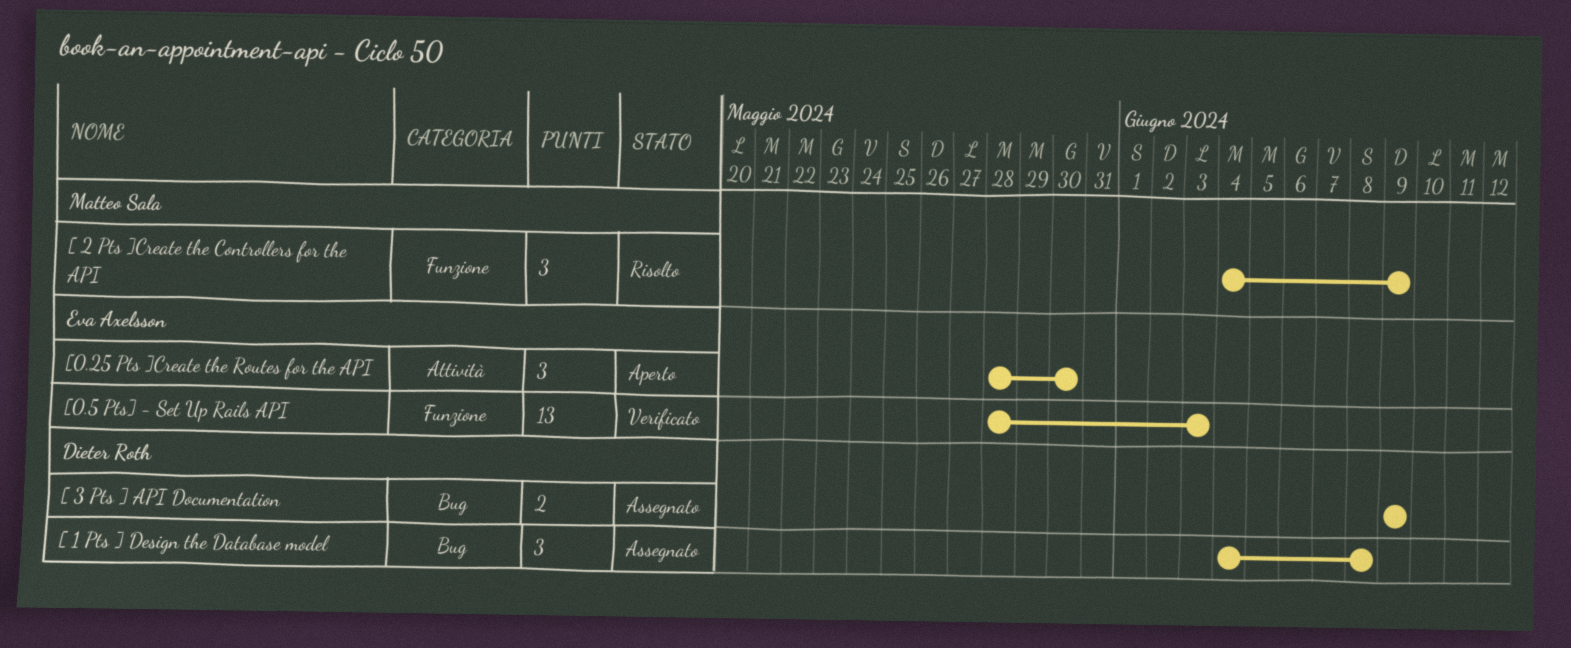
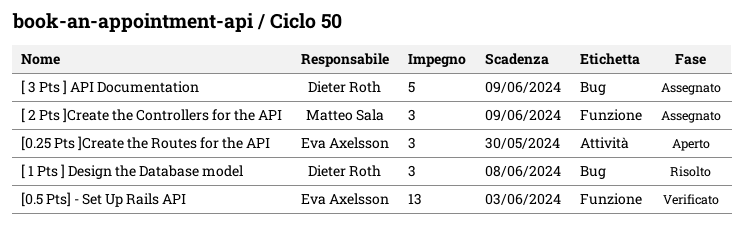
[ 1 Pts ] Design the Database model, status: Assegnato -> Risolto
[ 2 Pts ]Create the Controllers for the API, status: Risolto -> Assegnato
[ 3 Pts ] API Documentation, estimate: 2 -> 5

